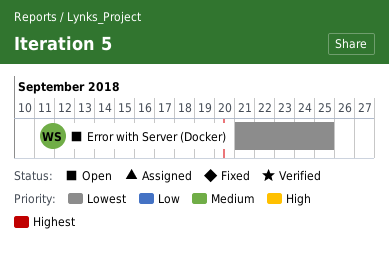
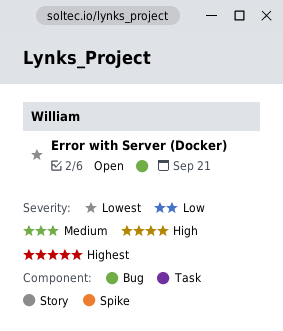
Error with Server (Docker), due: Sep 25 -> Sep 21

